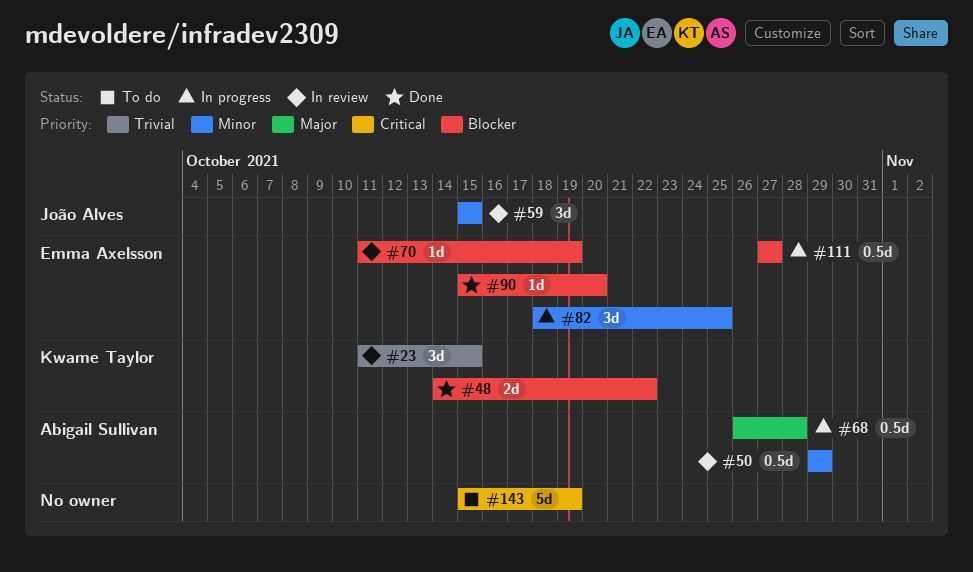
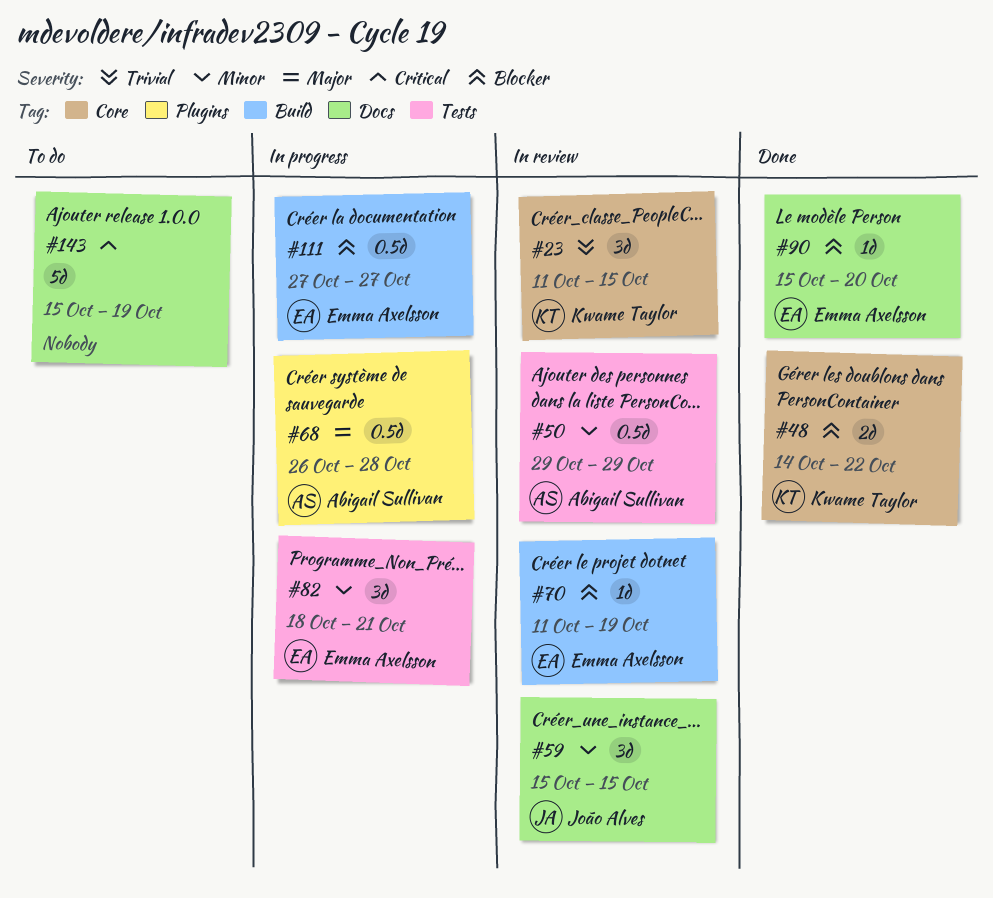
#82, due: Oct 25 -> Oct 21

